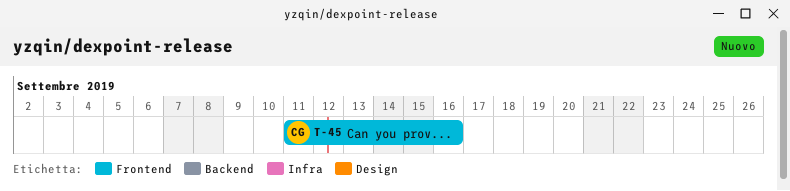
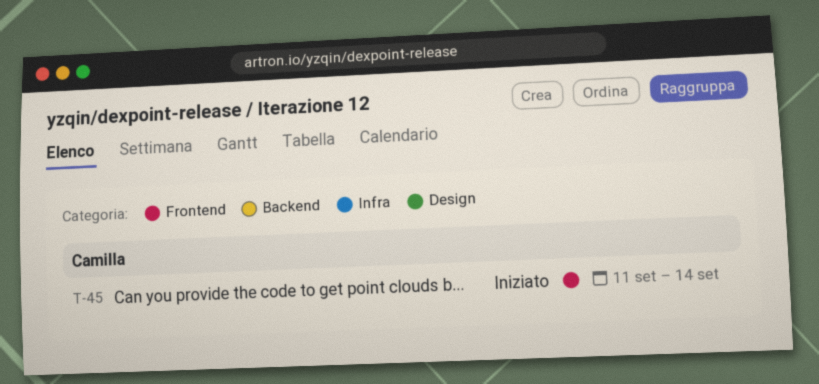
T-45, due: Sep 16 -> Sep 14

